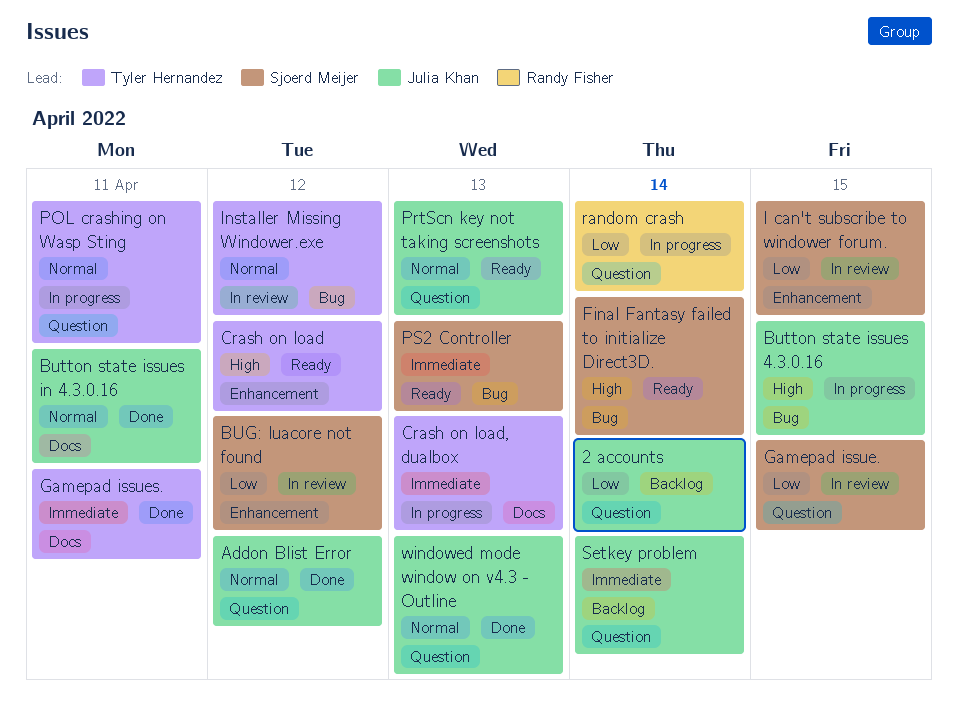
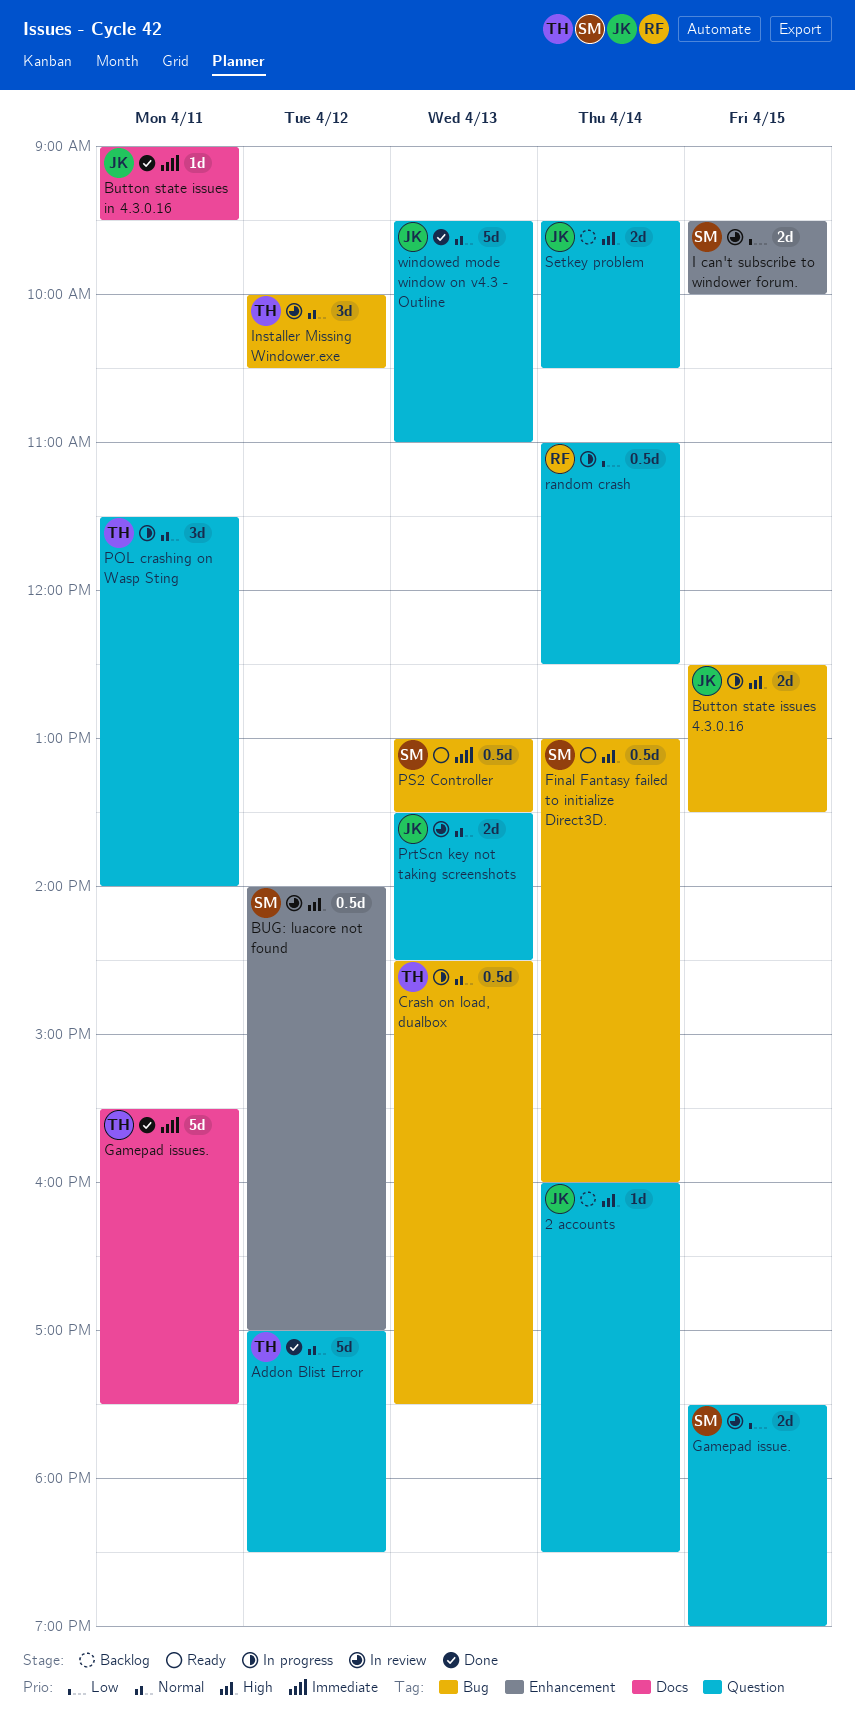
2 accounts, priority: Low -> High
Addon Blist Error, owner: Julia Khan -> Tyler Hernandez
BUG: luacore not found, priority: Low -> High
Button state issues in 4.3.0.16, priority: Normal -> Immediate
Crash on load: present -> none
Crash on load, dualbox, priority: Immediate -> Normal
Crash on load, dualbox, label: Docs -> Bug
PrtScn key not taking screenshots, status: Ready -> In review
Setkey problem, priority: Immediate -> High

